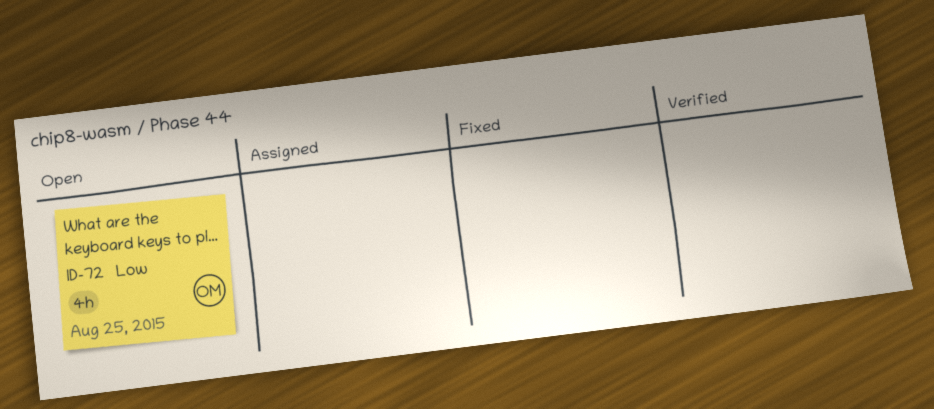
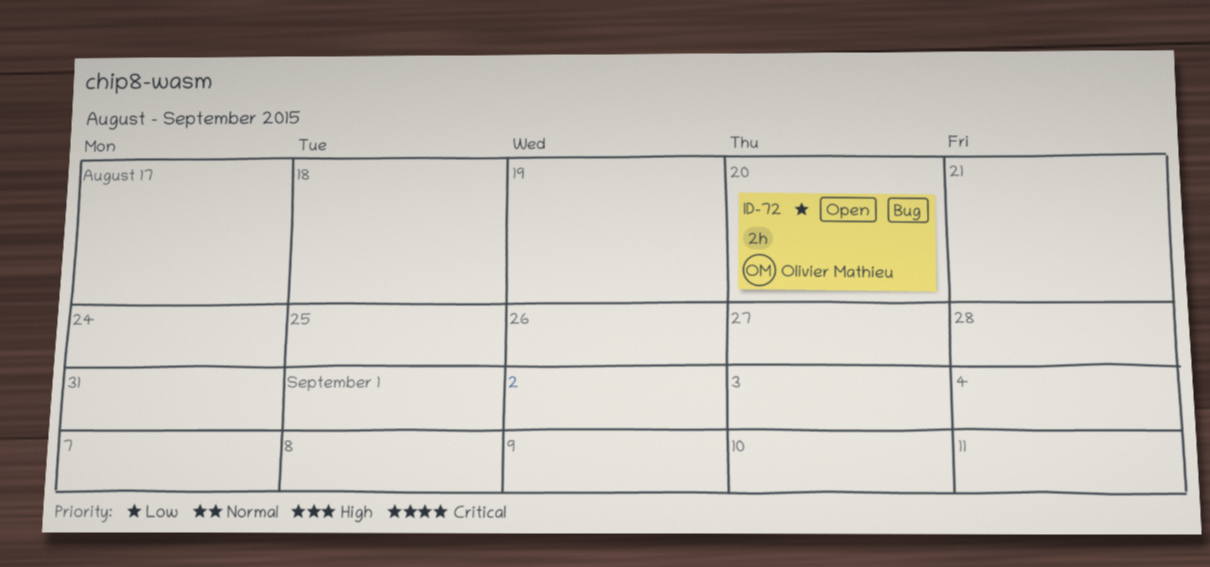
ID-72, estimate: 4h -> 2h
ID-72, due: Aug 25 -> Aug 20

